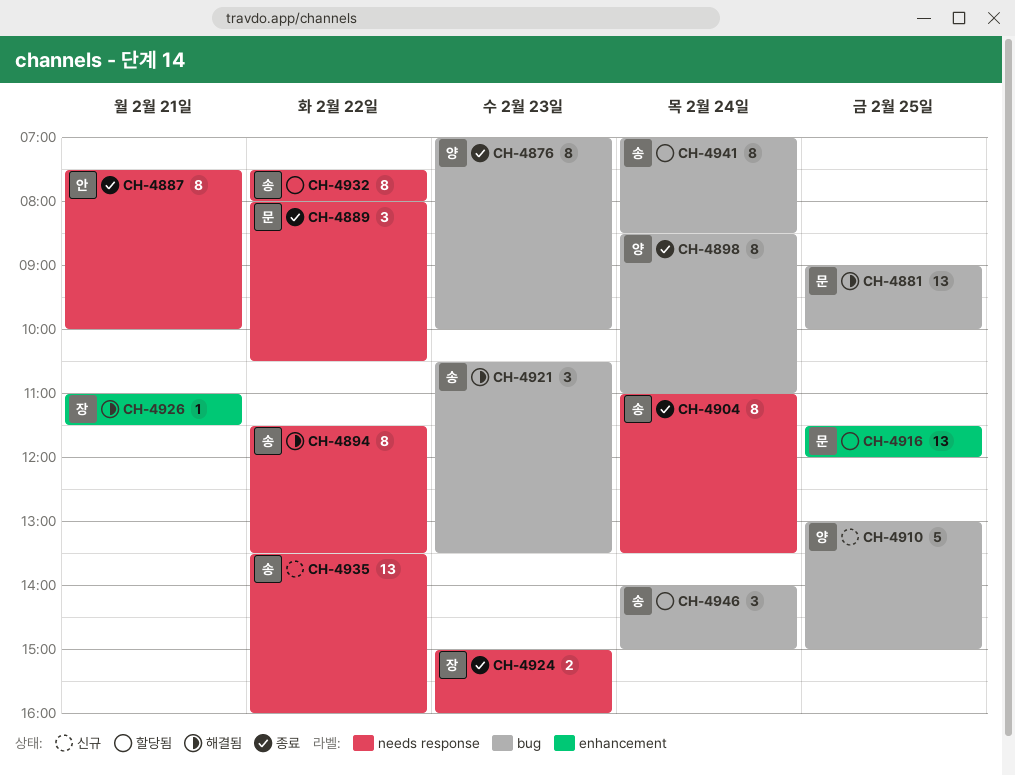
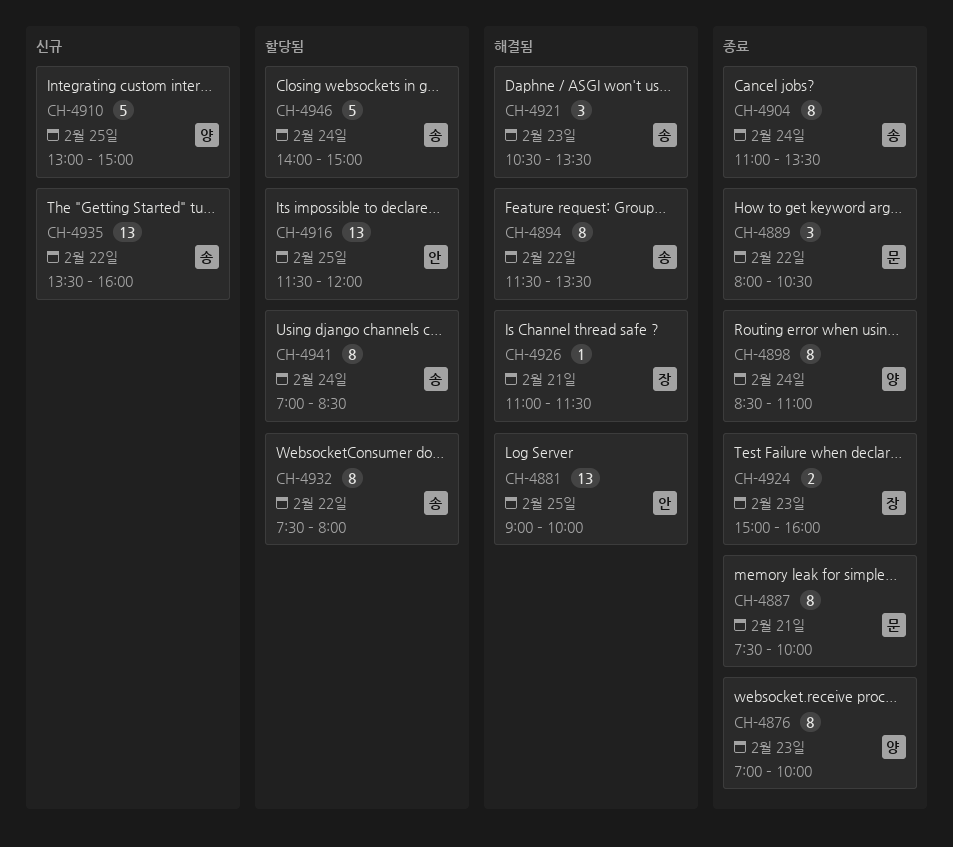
CH-4881, owner: 문 -> 안
CH-4887, owner: 안 -> 문
CH-4916, owner: 문 -> 안
CH-4946, estimate: 3 -> 5

